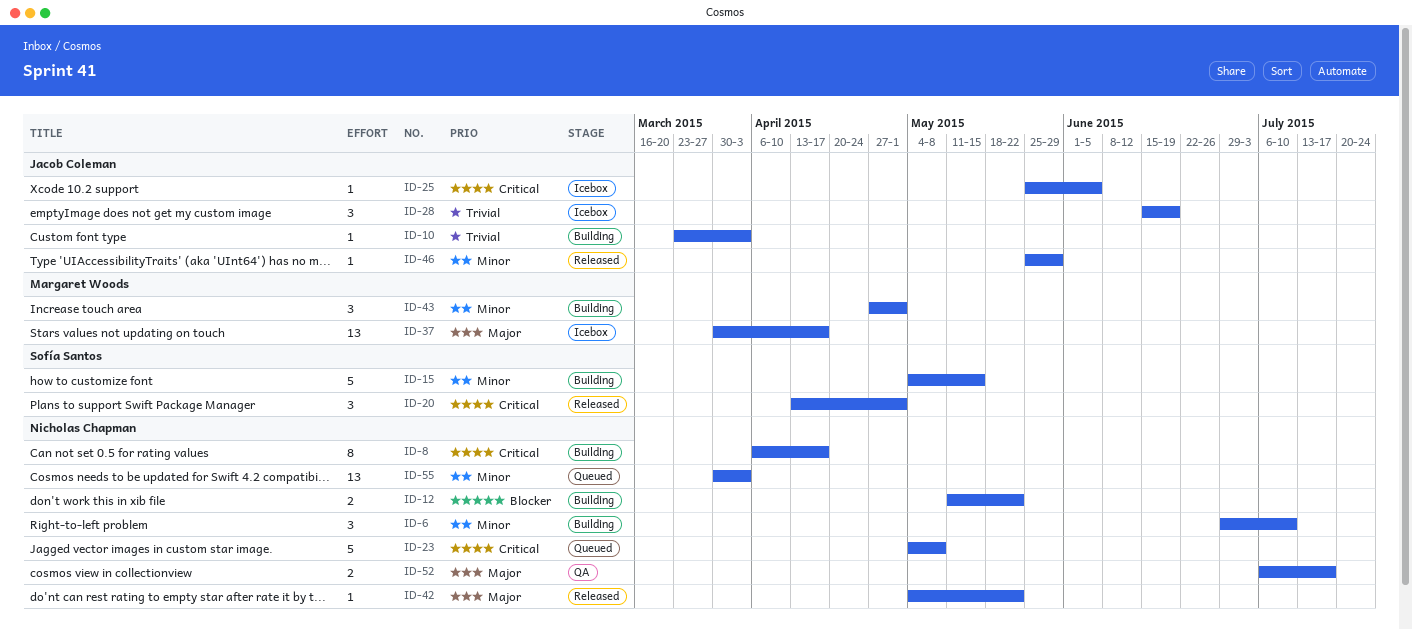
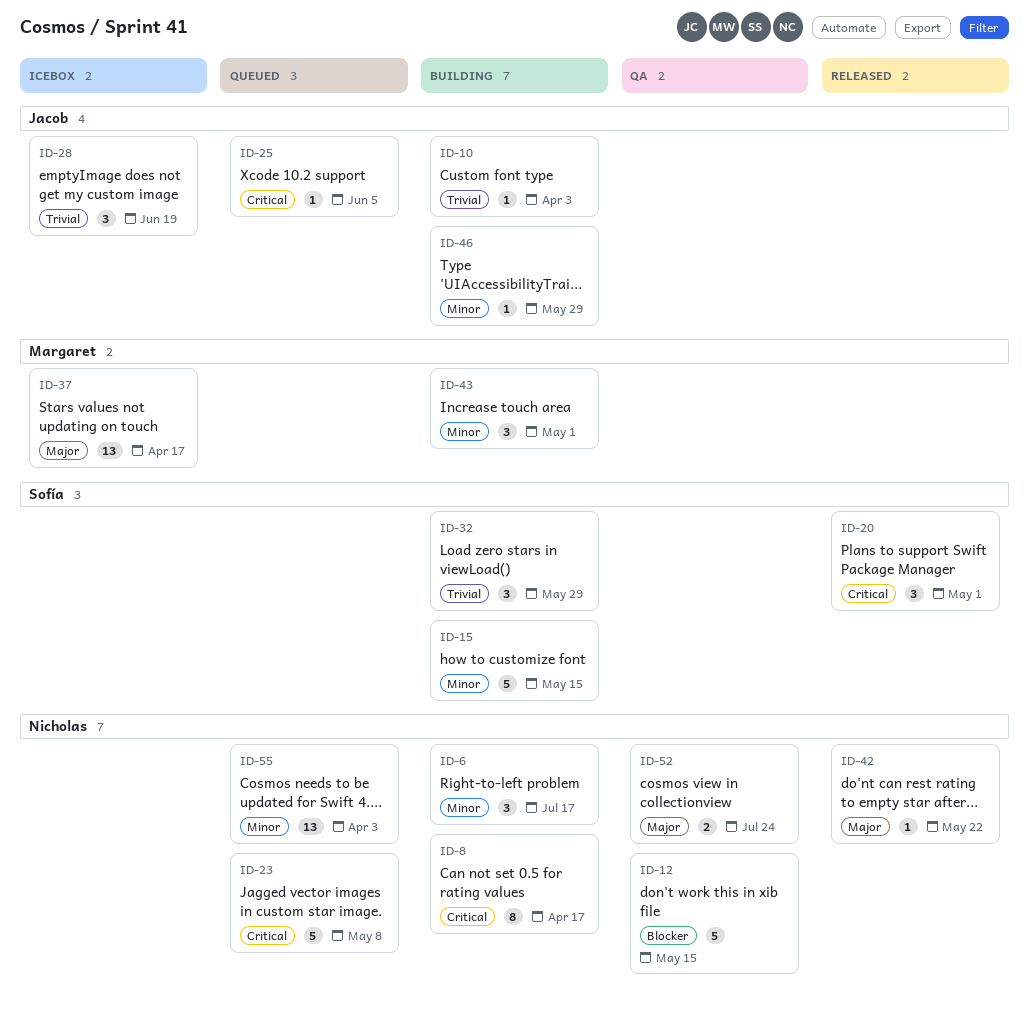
ID-6, due: Jul 10 -> Jul 17
ID-12, status: Building -> QA
ID-12, estimate: 2 -> 5
ID-12, due: May 22 -> May 15
ID-25, status: Icebox -> Queued
ID-32: none -> present
ID-46, status: Released -> Building
ID-52, due: Jul 17 -> Jul 24

